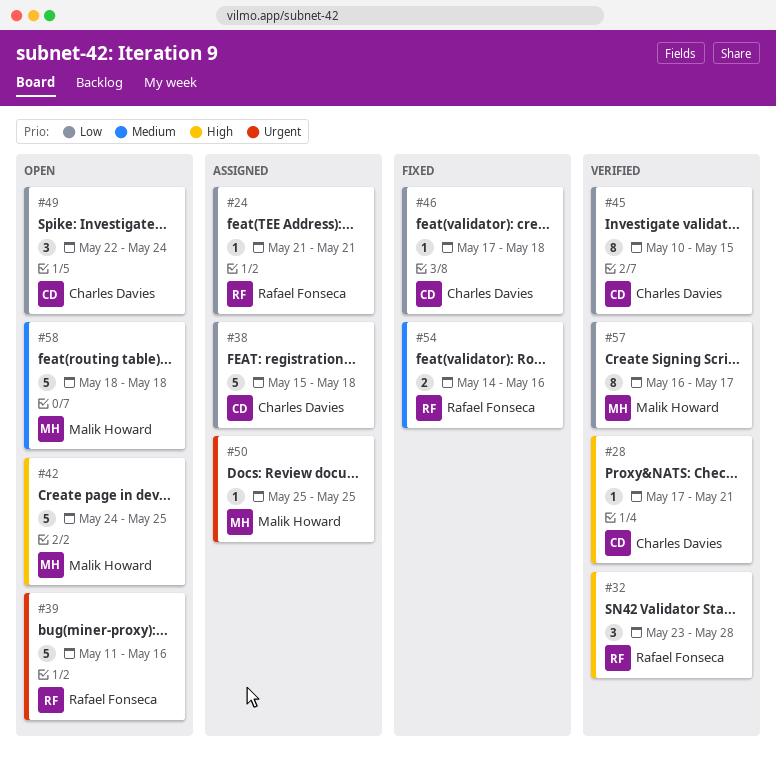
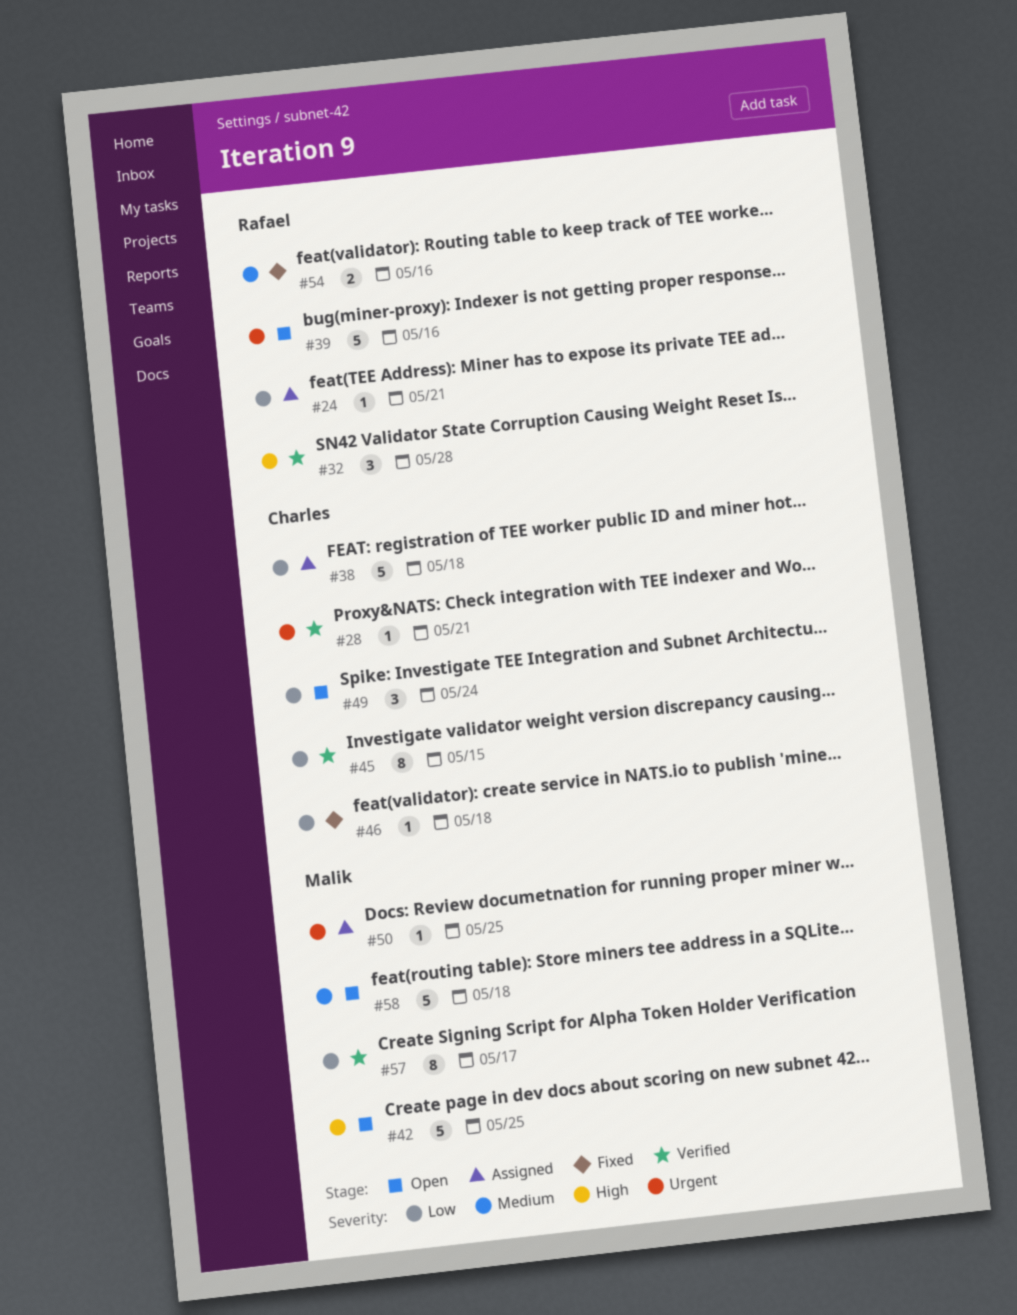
#28, priority: High -> Urgent

